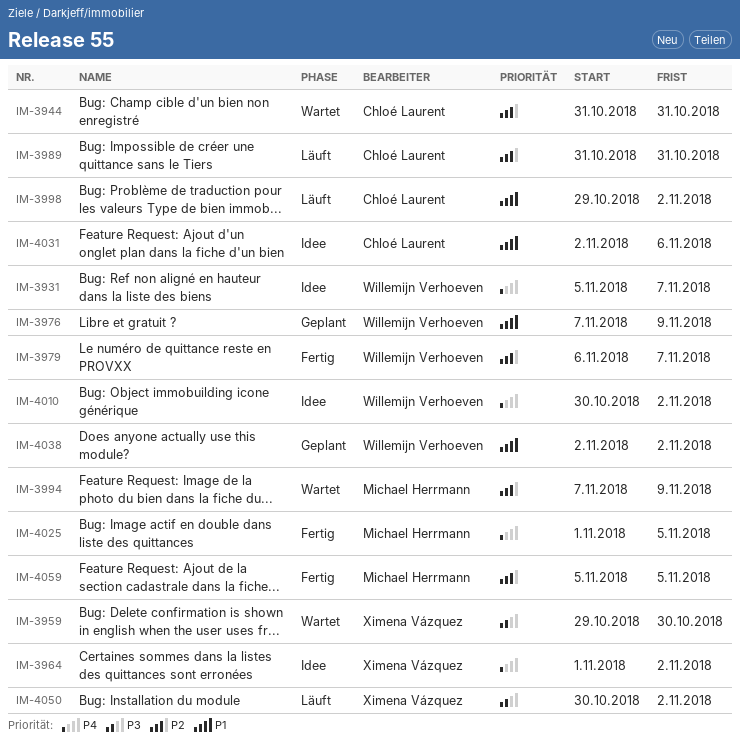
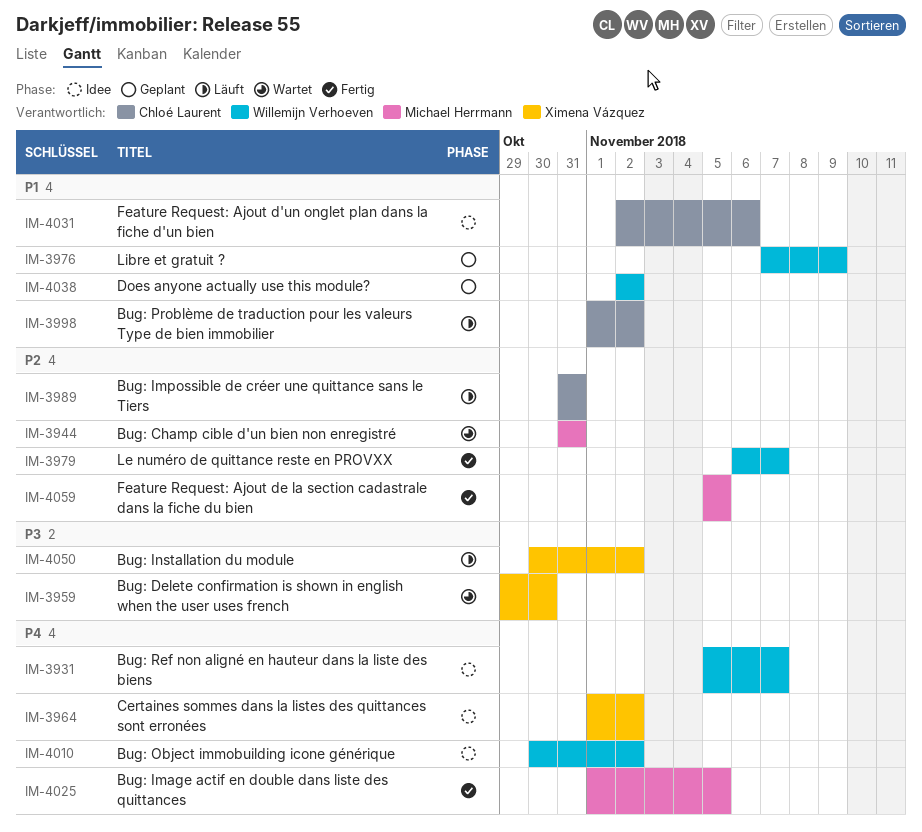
IM-3944, owner: Chloé Laurent -> Michael Herrmann
IM-3994: present -> none
IM-3998, start: Oct 29 -> Nov 1

